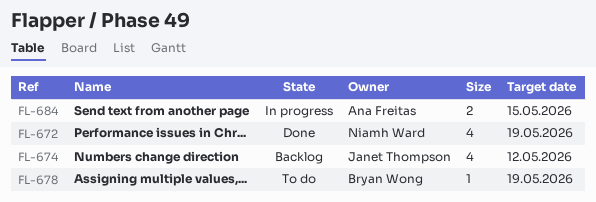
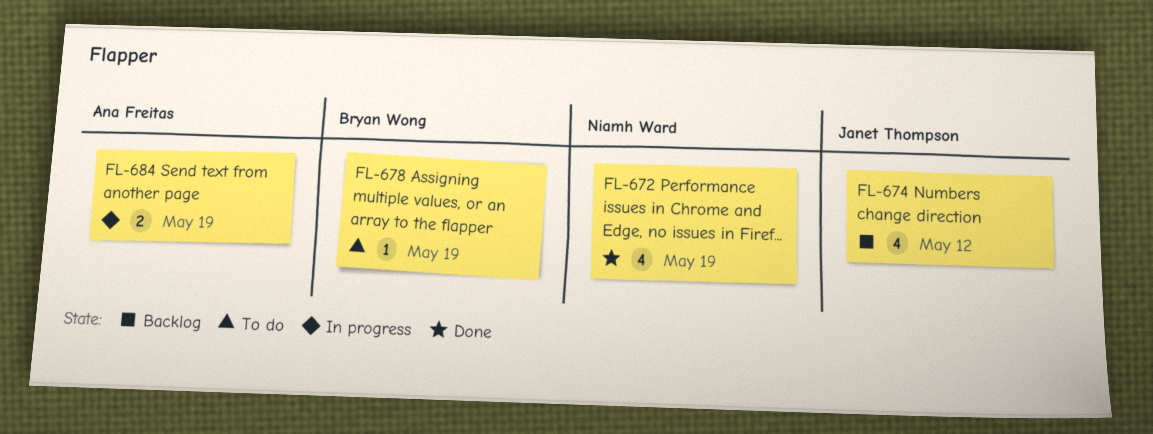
FL-684, due: May 15 -> May 19

